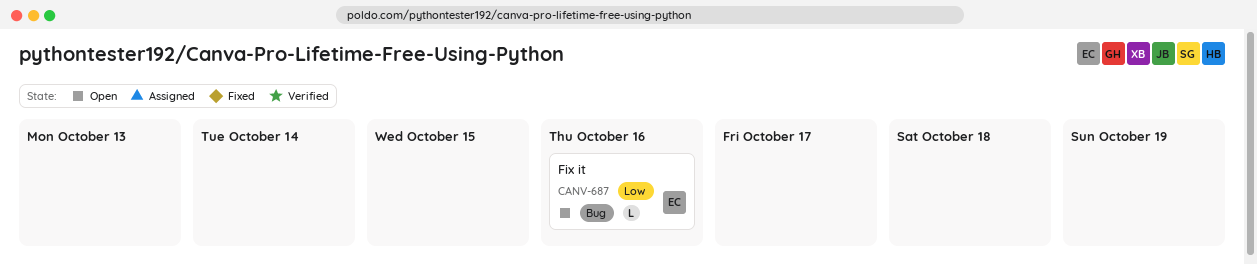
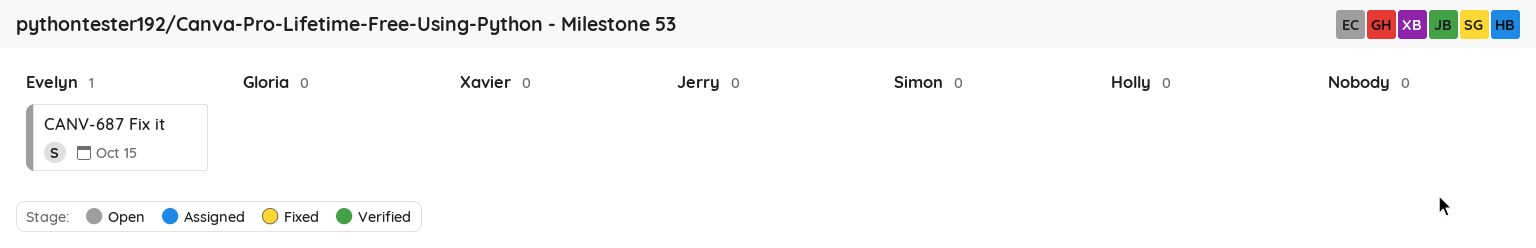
CANV-687, estimate: L -> S
CANV-687, due: Oct 16 -> Oct 15

